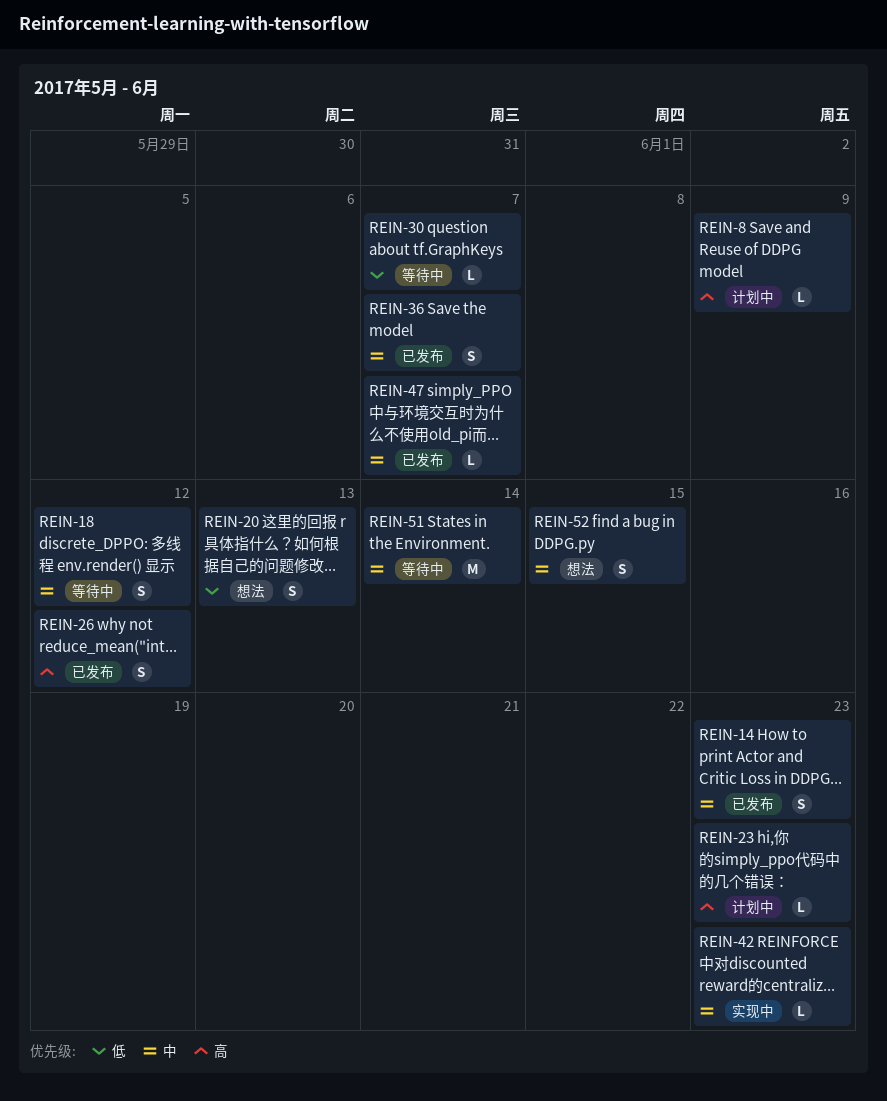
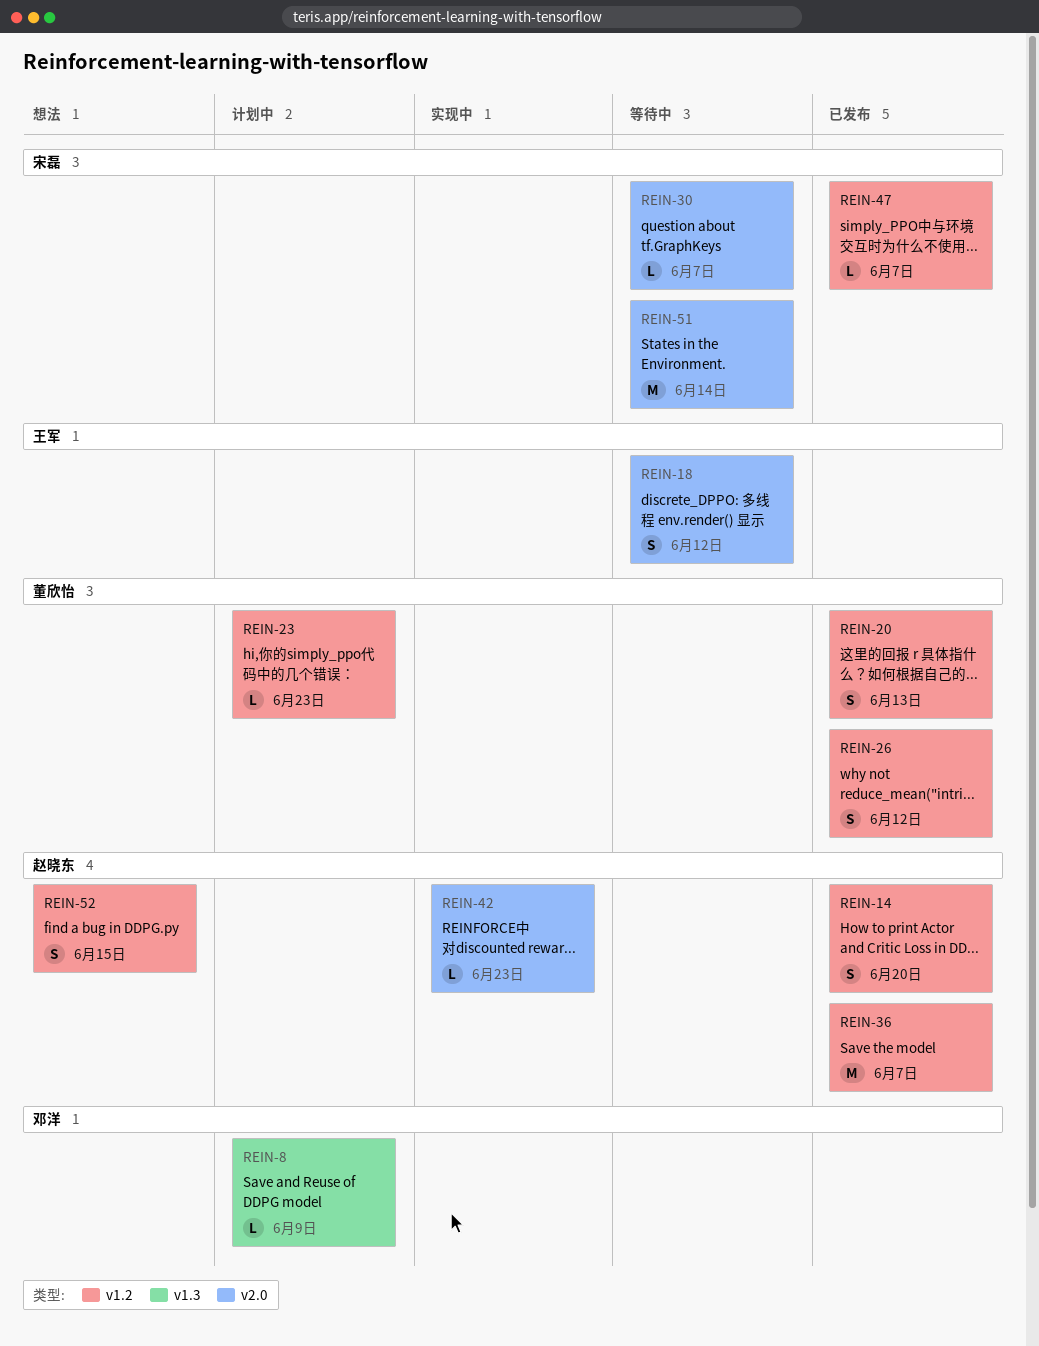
REIN-14, due: Jun 23 -> Jun 20
REIN-20, status: 想法 -> 已发布
REIN-36, estimate: S -> M

